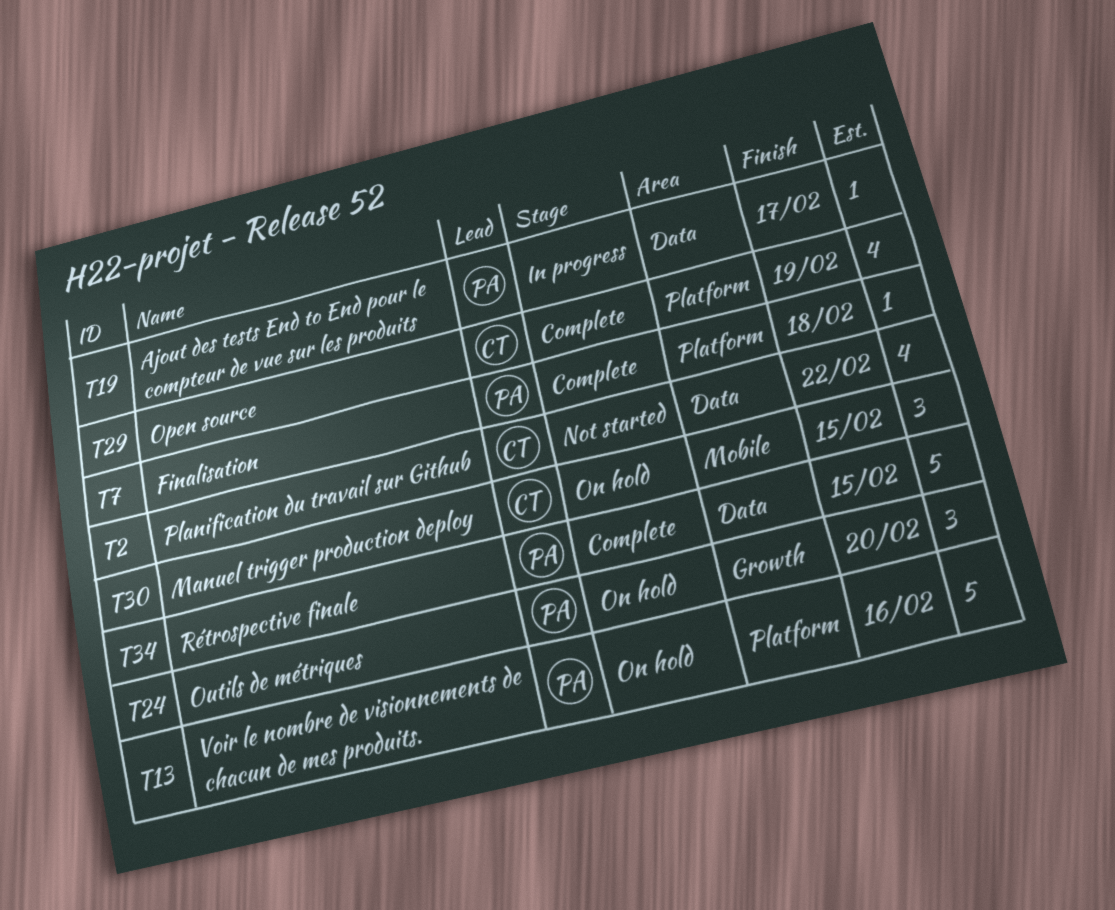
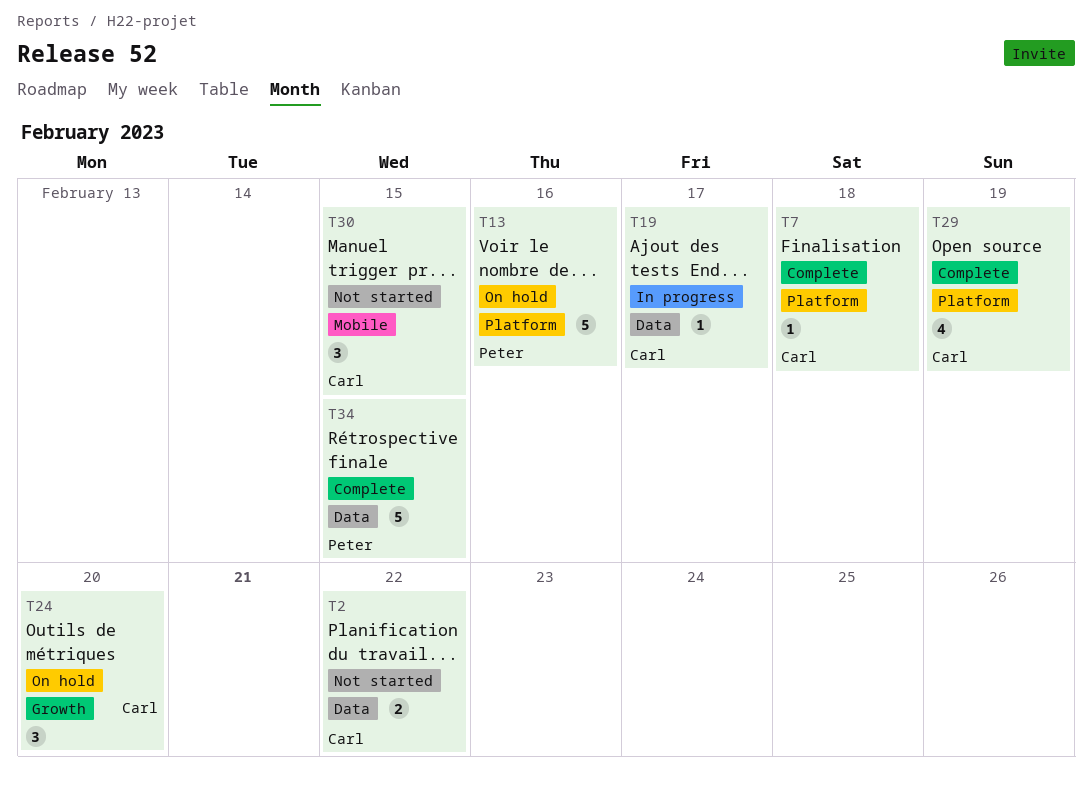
T2, estimate: 4 -> 2
T7, owner: Peter -> Carl
T19, owner: Peter -> Carl
T24, owner: Peter -> Carl
T30, status: On hold -> Not started

